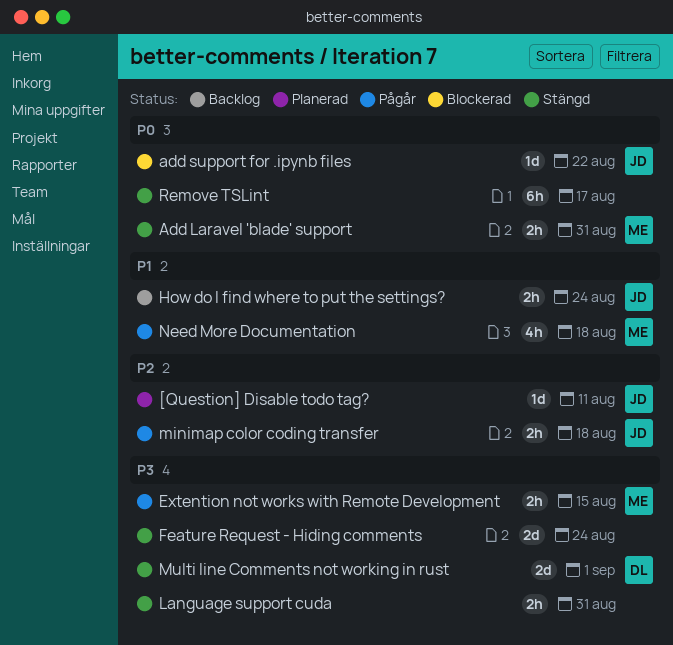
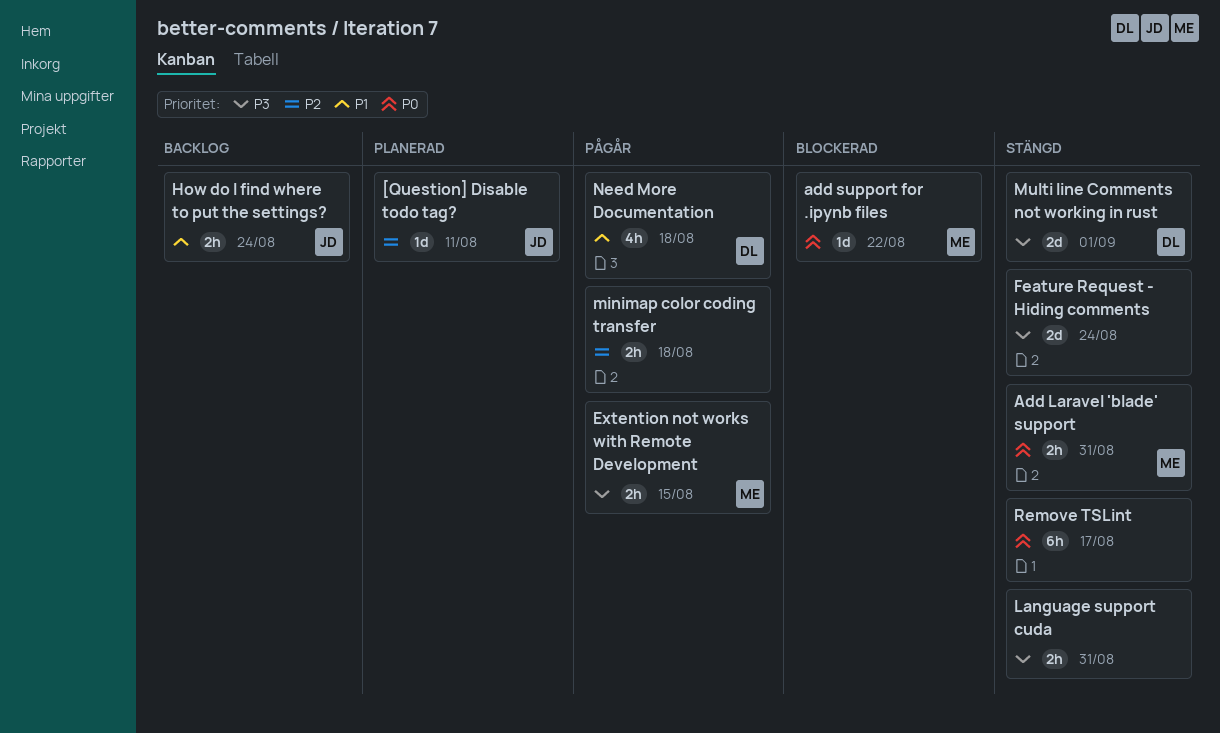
add support for .ipynb files, owner: JD -> ME
minimap color coding transfer, owner: JD -> none
Need More Documentation, owner: ME -> DL

